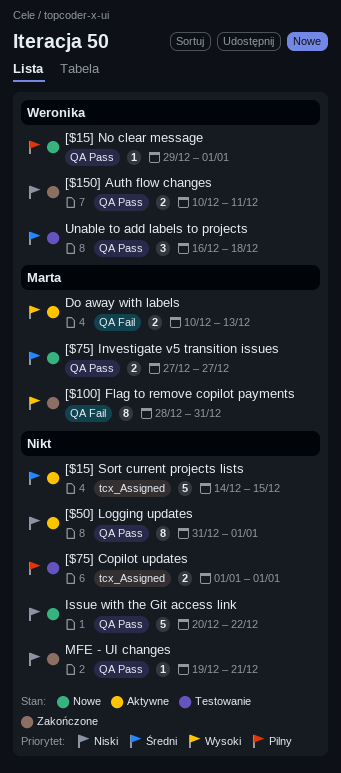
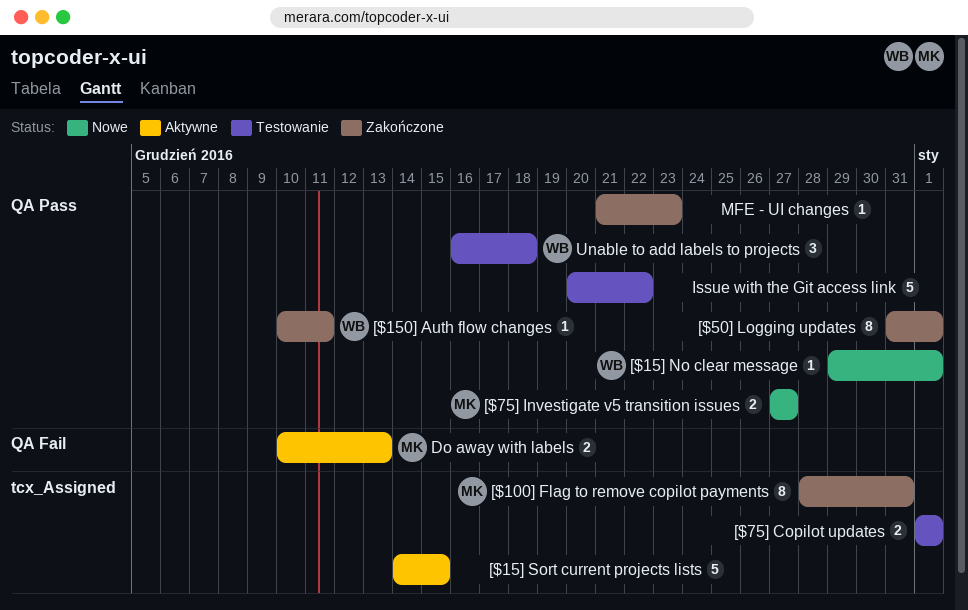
[$100] Flag to remove copilot payments, label: QA Fail -> tcx_Assigned
[$150] Auth flow changes, estimate: 2 -> 1
[$50] Logging updates, status: Aktywne -> Zakończone
Issue with the Git access link, status: Nowe -> Testowanie
MFE - UI changes, start: Dec 19 -> Dec 21
MFE - UI changes, due: Dec 21 -> Dec 23

